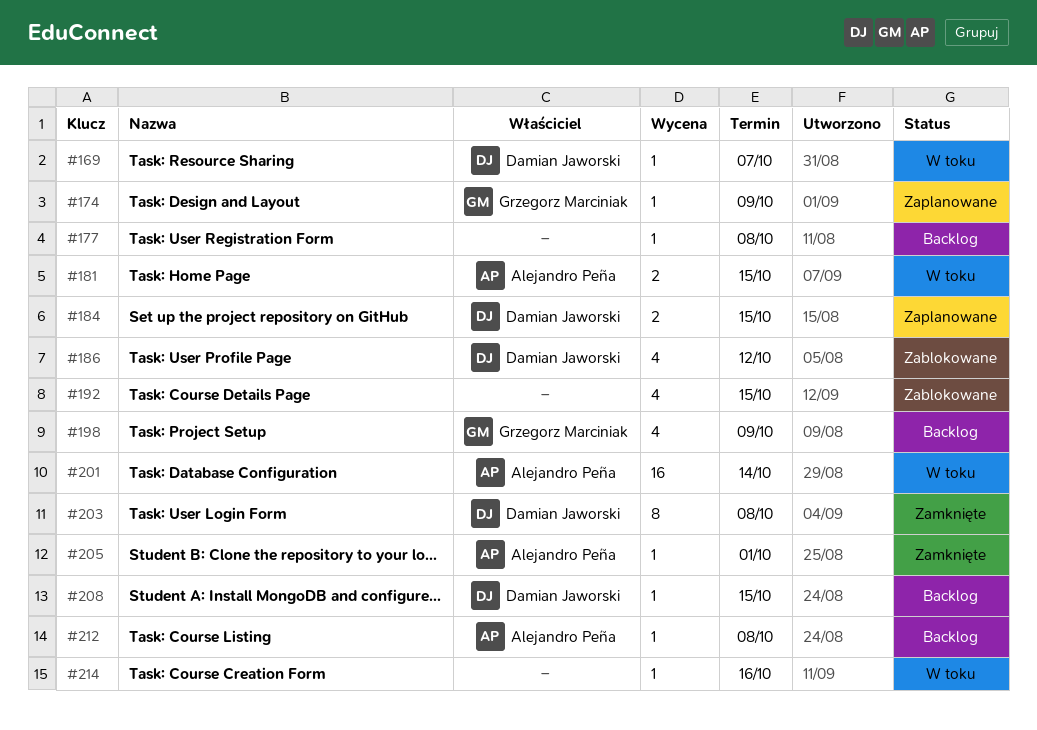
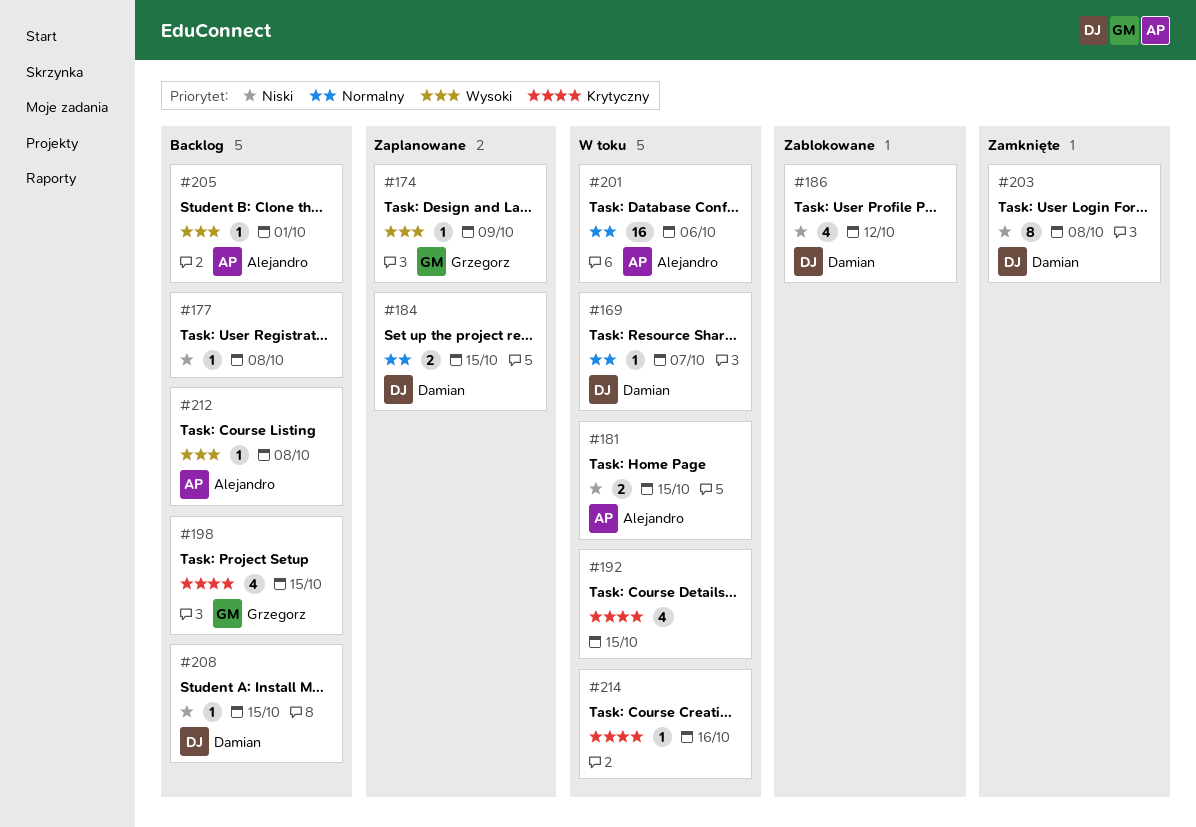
#192, status: Zablokowane -> W toku
#198, due: Oct 9 -> Oct 15
#201, due: Oct 14 -> Oct 6
#205, status: Zamknięte -> Backlog

